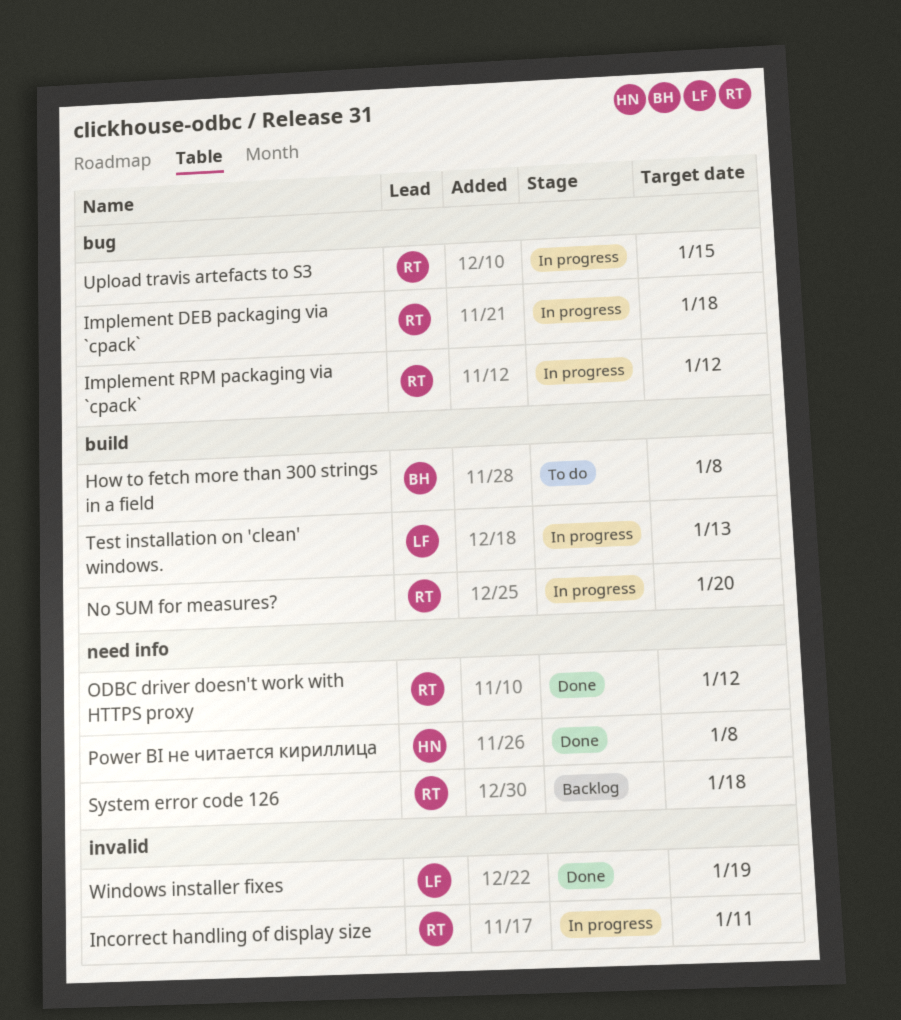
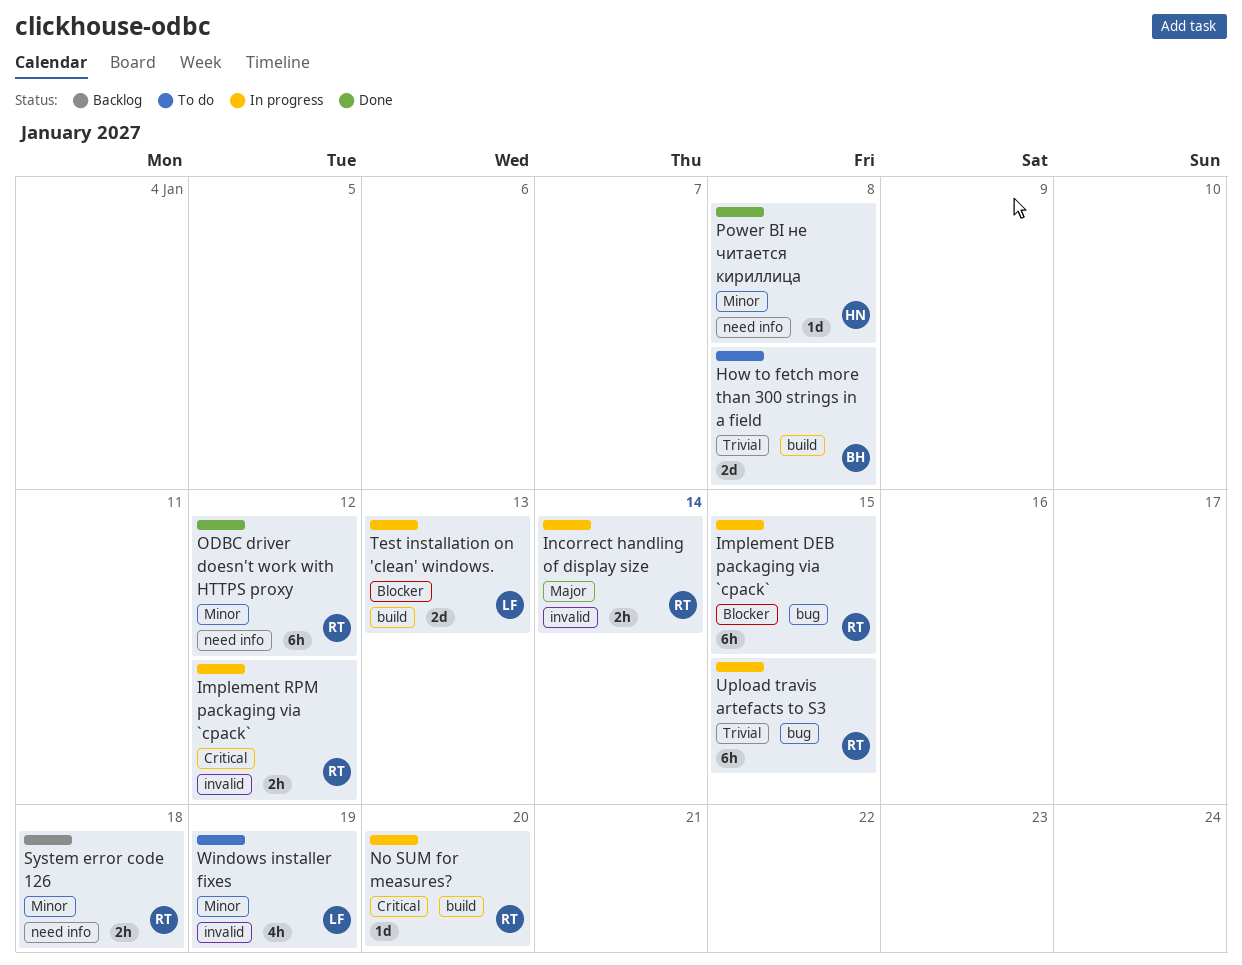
Implement DEB packaging via `cpack`, due: Jan 18 -> Jan 15
Implement RPM packaging via `cpack`, label: bug -> invalid
Incorrect handling of display size, due: Jan 11 -> Jan 14
Windows installer fixes, status: Done -> To do

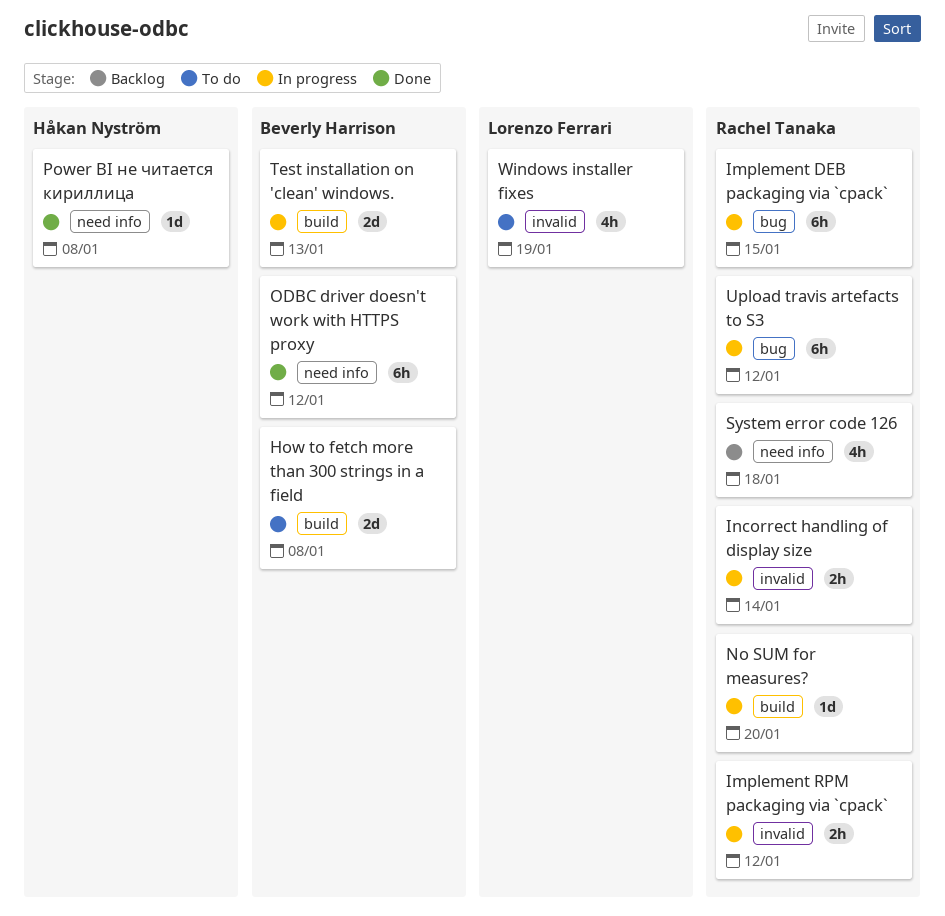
ODBC driver doesn't work with HTTPS proxy, owner: Rachel Tanaka -> Beverly Harrison
System error code 126, estimate: 2h -> 4h
Test installation on 'clean' windows., owner: Lorenzo Ferrari -> Beverly Harrison
Upload travis artefacts to S3, due: Jan 15 -> Jan 12

